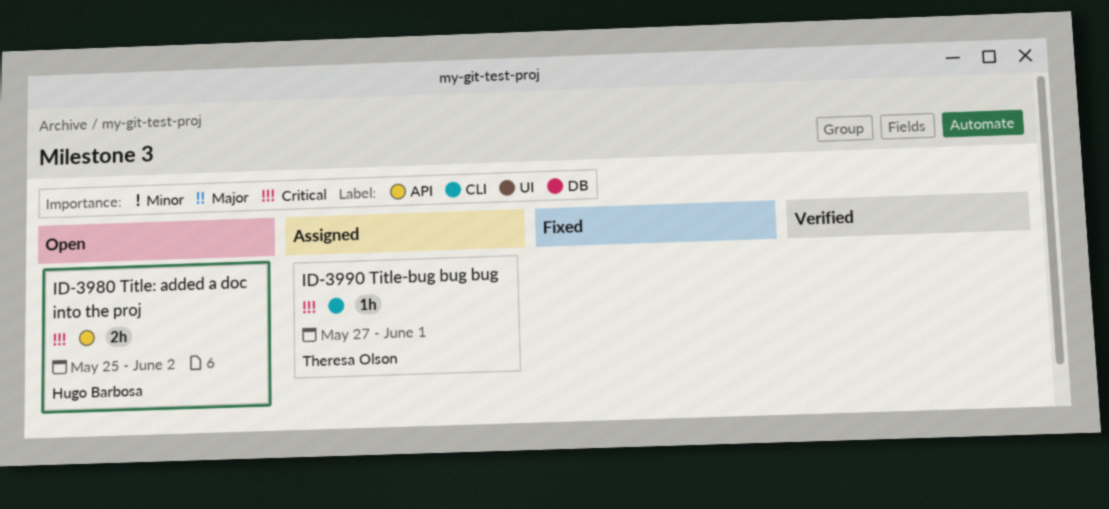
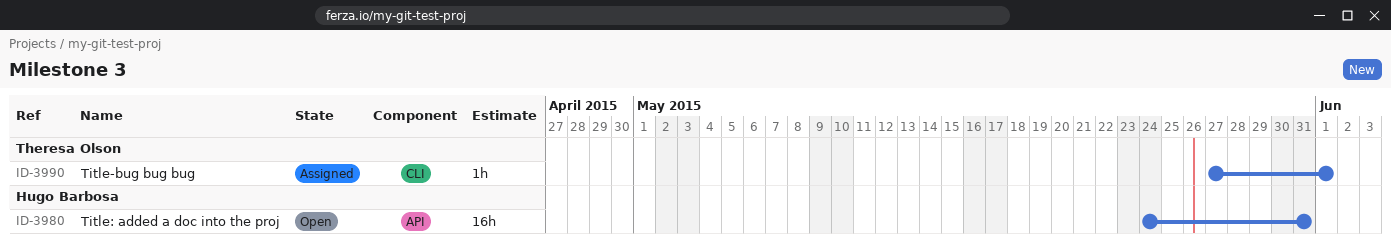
ID-3980, estimate: 2h -> 16h
ID-3980, start: May 25 -> May 24
ID-3980, due: Jun 2 -> May 31

